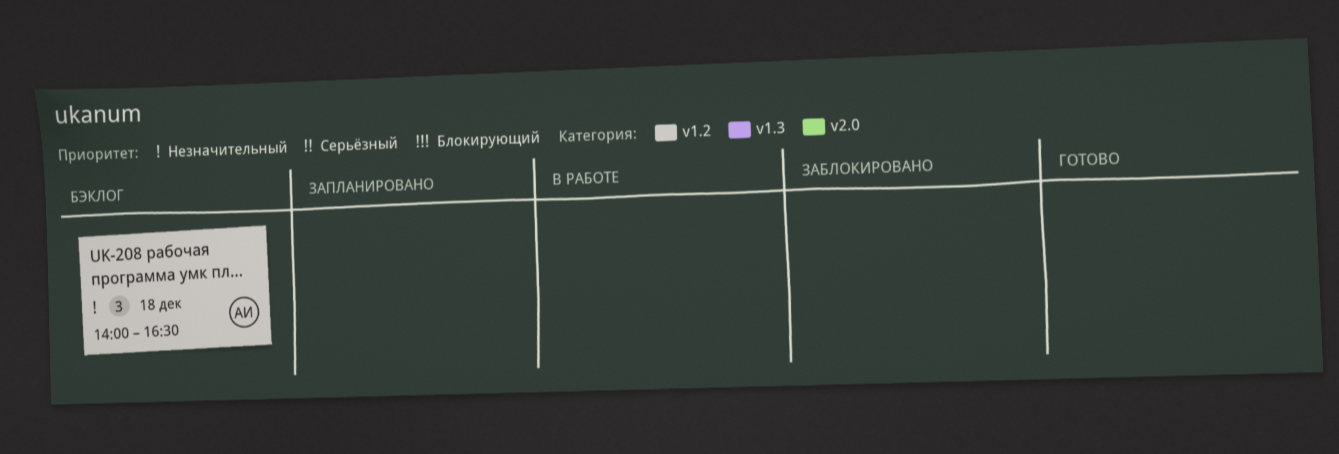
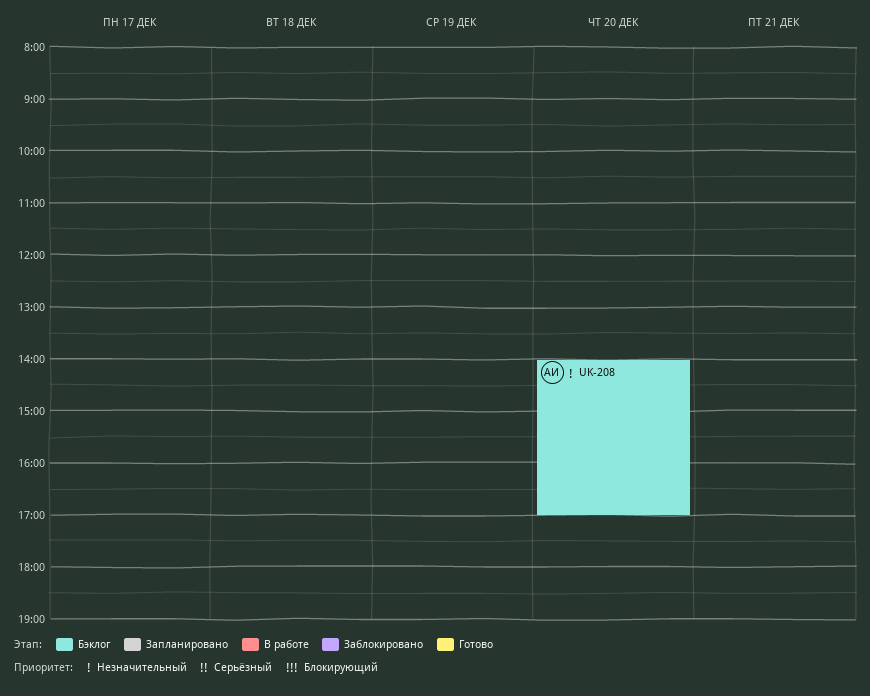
UK-208, day: Dec 18 -> Dec 20
UK-208, ends: 16:30 -> 17:00

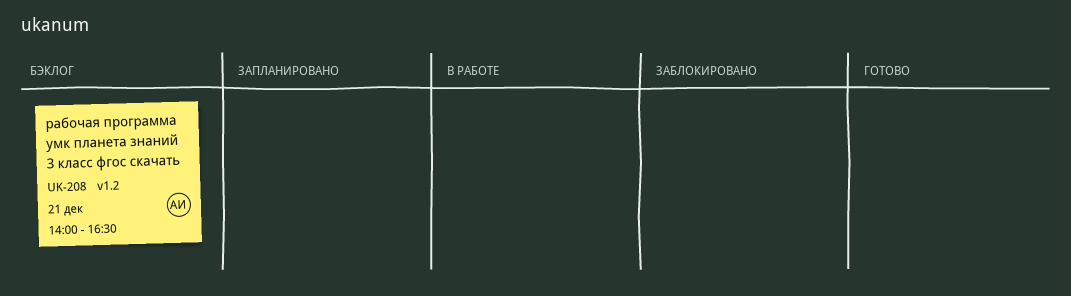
UK-208, day: Dec 20 -> Dec 21
UK-208, ends: 17:00 -> 16:30

